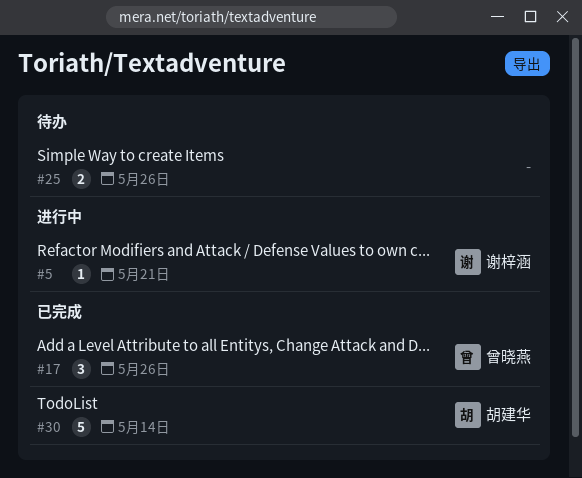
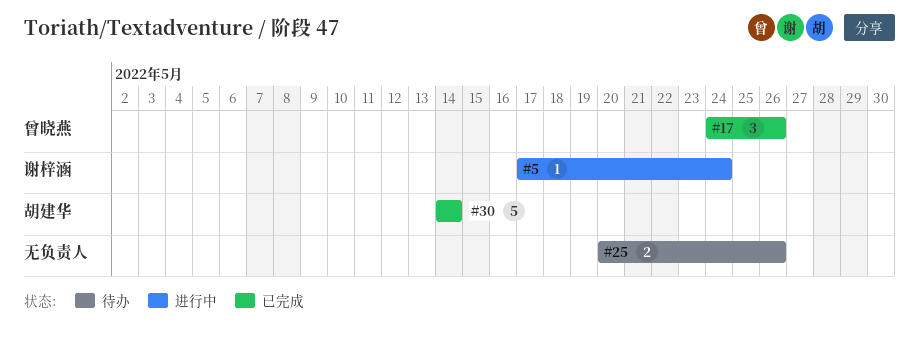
#5, due: May 21 -> May 24

